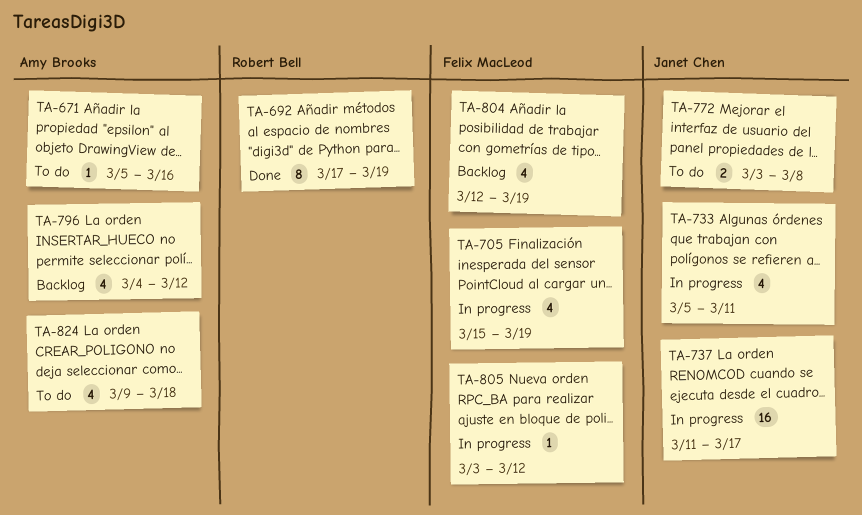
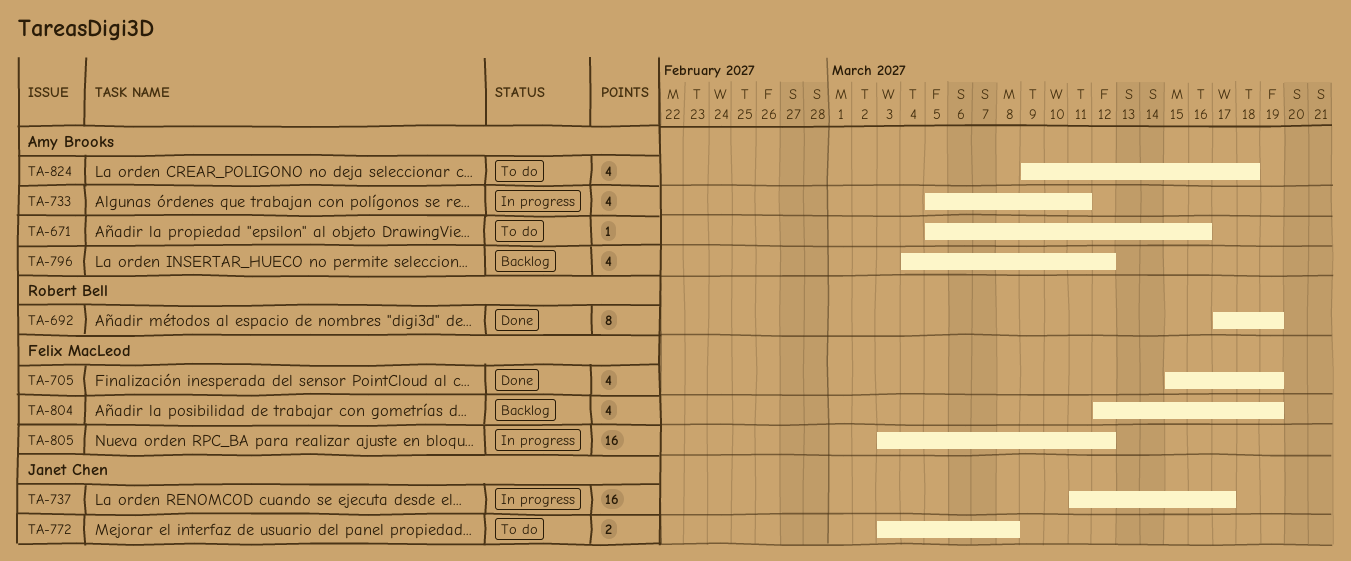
TA-705, status: In progress -> Done
TA-733, owner: Janet Chen -> Amy Brooks
TA-805, estimate: 1 -> 16

